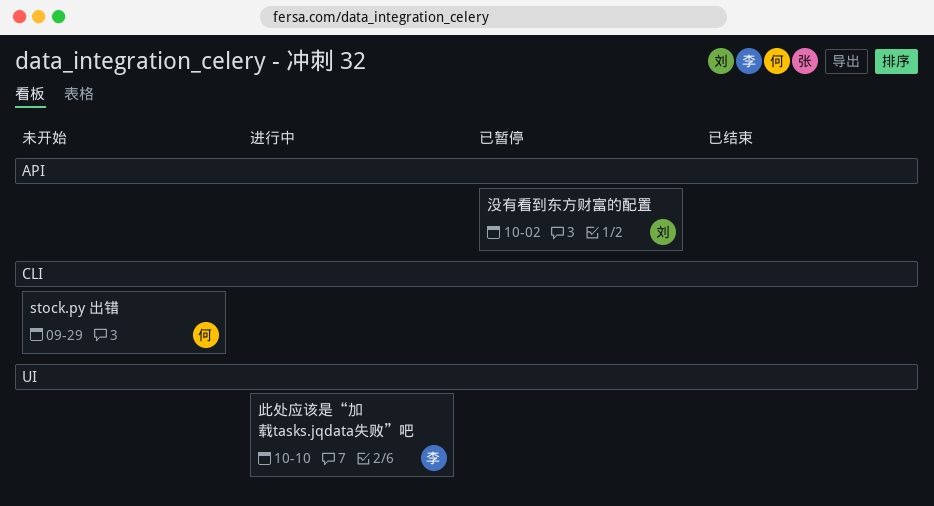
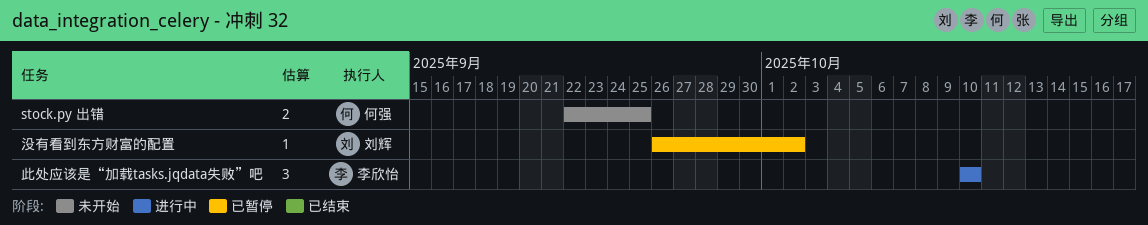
stock.py 出错, due: Sep 29 -> Sep 25

